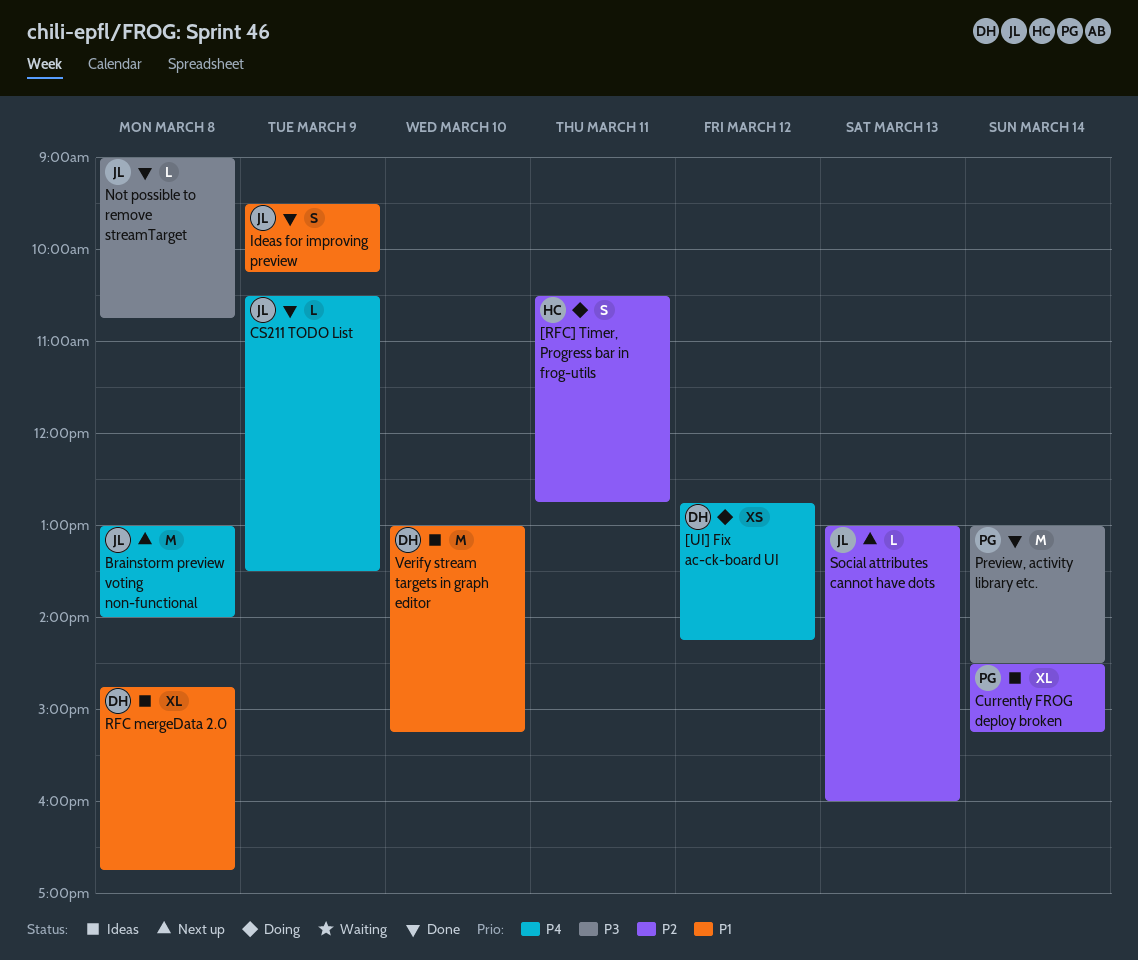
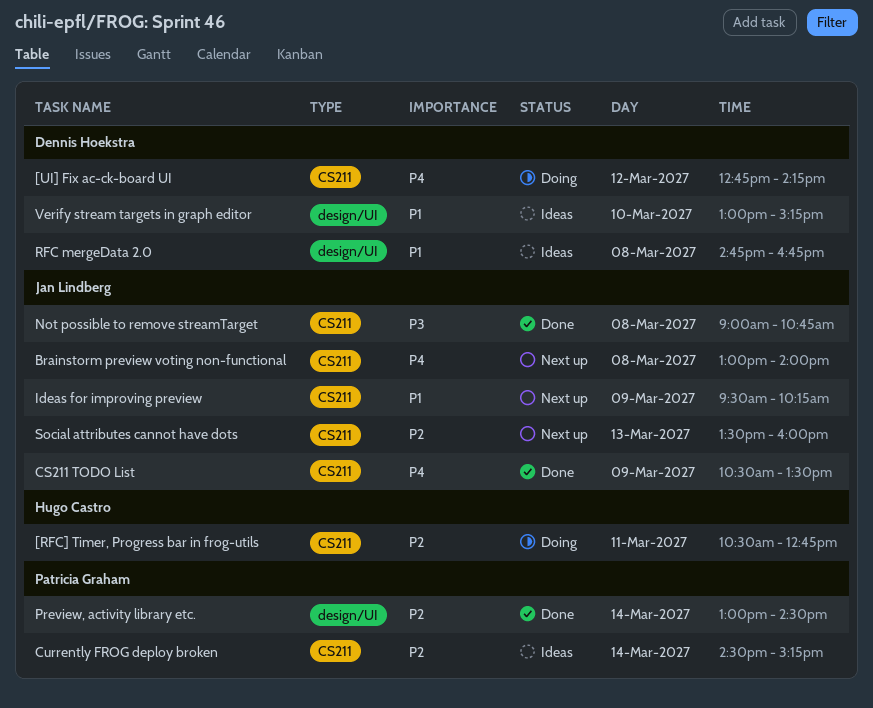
Ideas for improving preview, status: Done -> Next up
Preview, activity library etc., priority: P3 -> P2
Social attributes cannot have dots, begins: 13:00 -> 13:30

